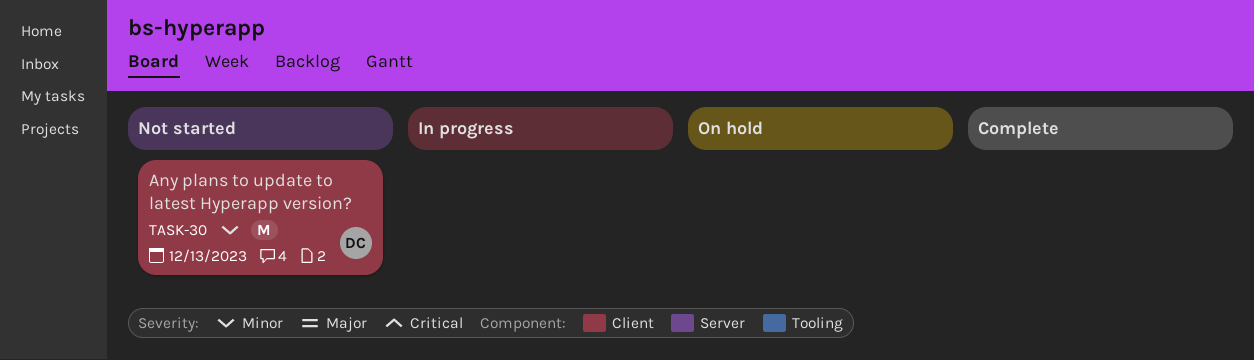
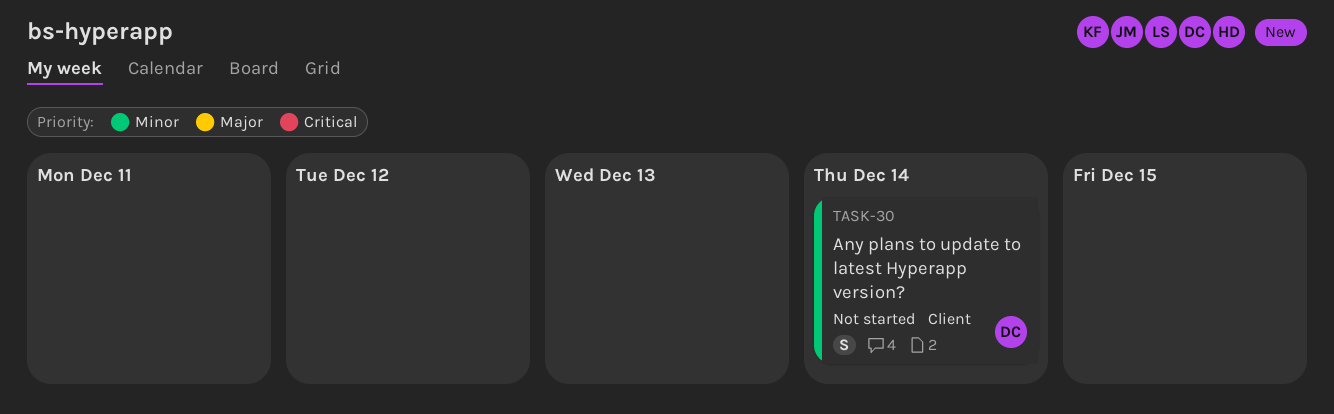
TASK-30, estimate: M -> S
TASK-30, due: Dec 13 -> Dec 14

